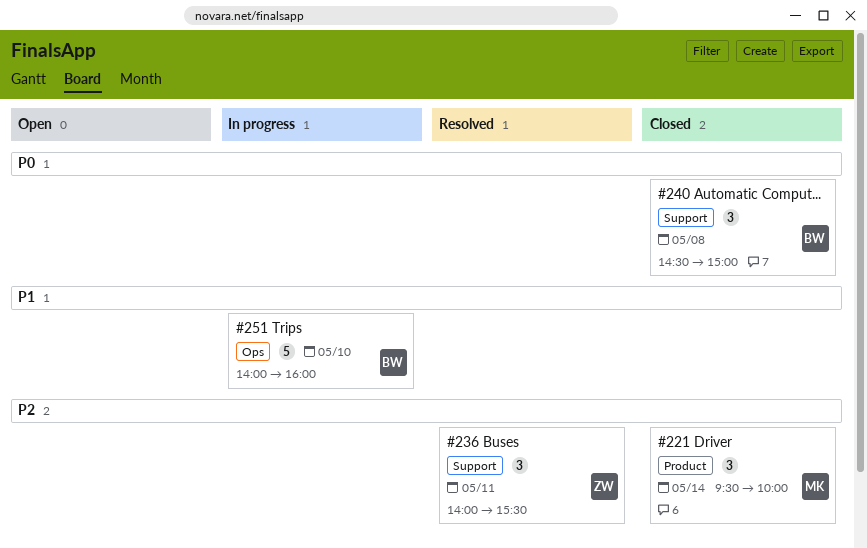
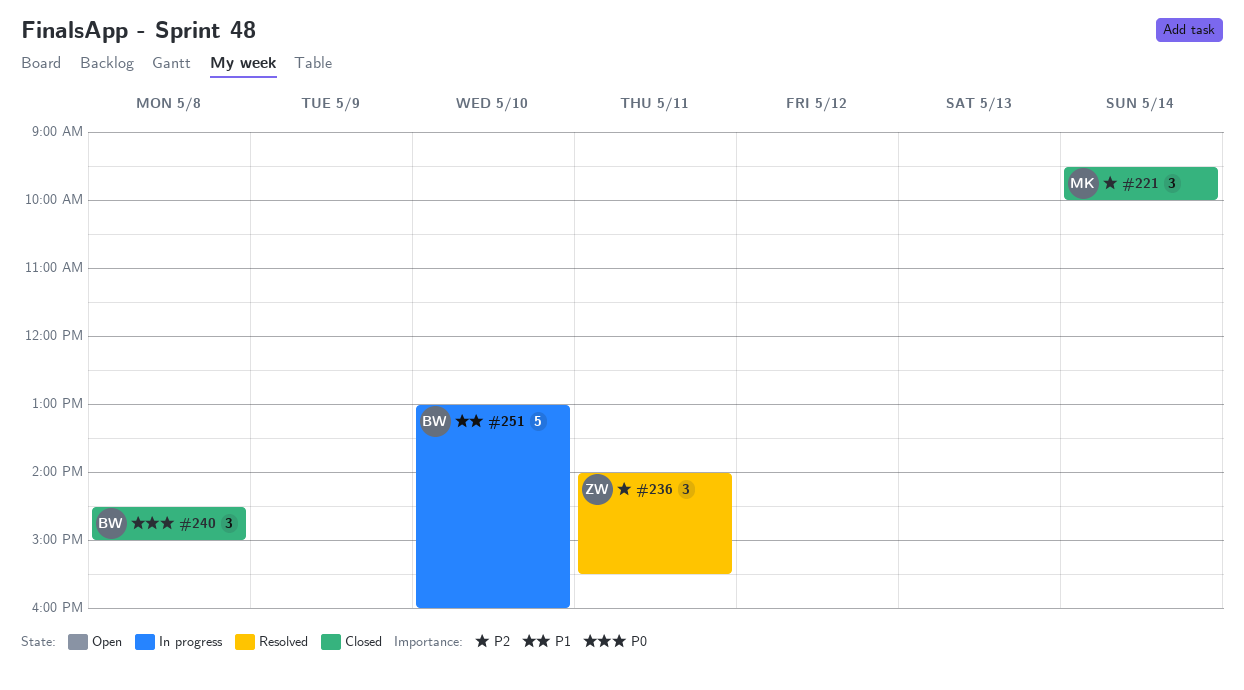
#251, begins: 14:00 -> 13:00

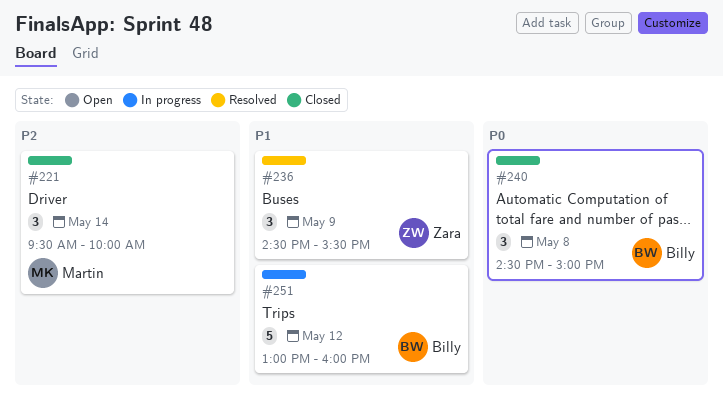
#236, priority: P2 -> P1
#236, day: May 11 -> May 9
#236, begins: 14:00 -> 14:30
#251, day: May 10 -> May 12

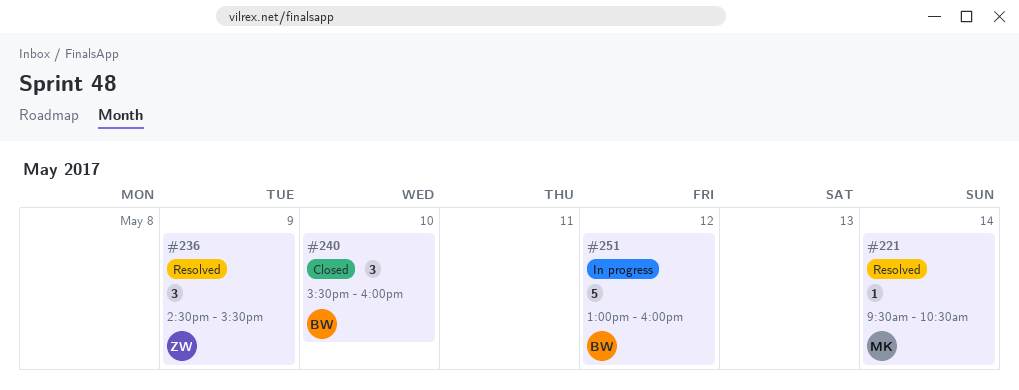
#221, status: Closed -> Resolved
#221, estimate: 3 -> 1
#221, ends: 10:00 -> 10:30
#240, day: May 8 -> May 10
#240, begins: 14:30 -> 15:30
#240, ends: 15:00 -> 16:00

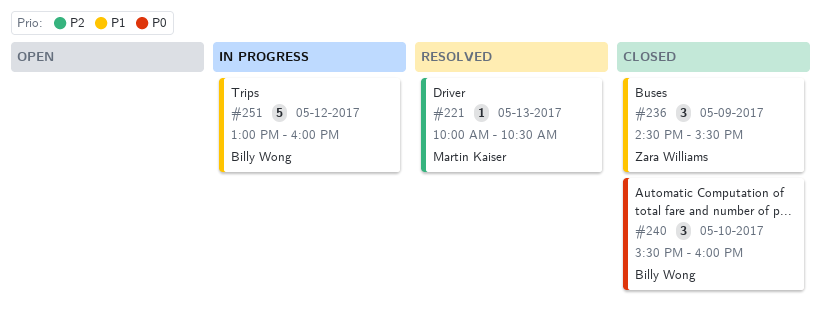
#221, day: May 14 -> May 13
#221, begins: 09:30 -> 10:00
#236, status: Resolved -> Closed

